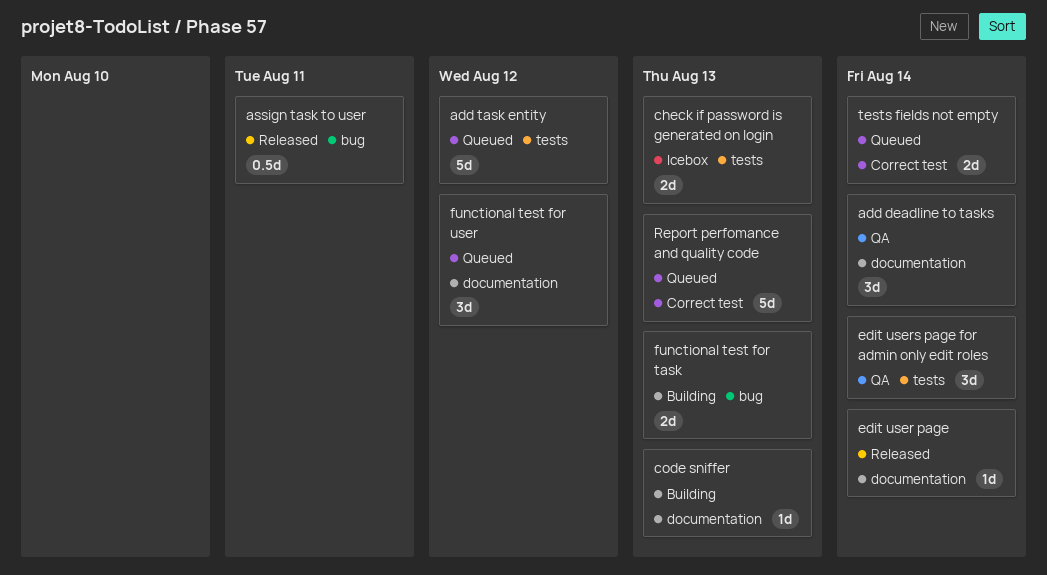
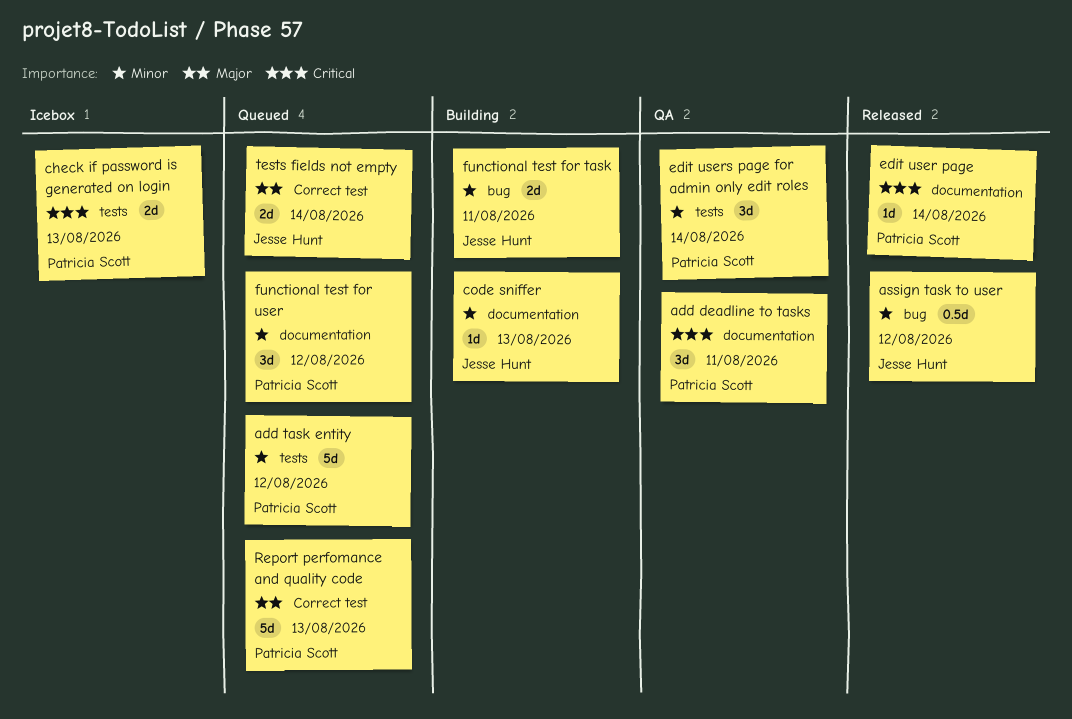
add deadline to tasks, due: Aug 14 -> Aug 11
assign task to user, due: Aug 11 -> Aug 12
functional test for task, due: Aug 13 -> Aug 11

